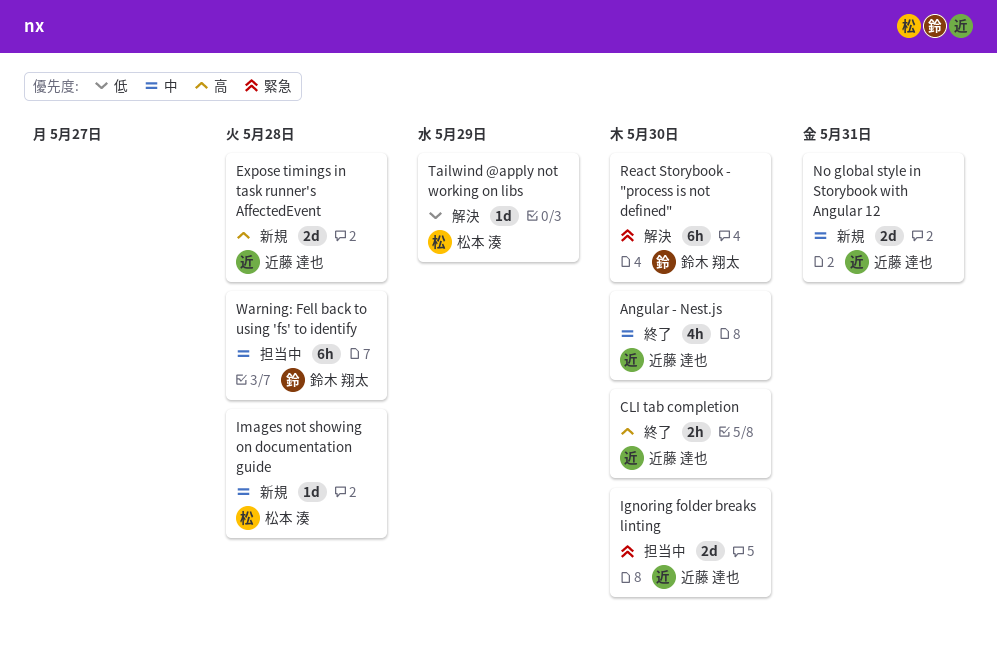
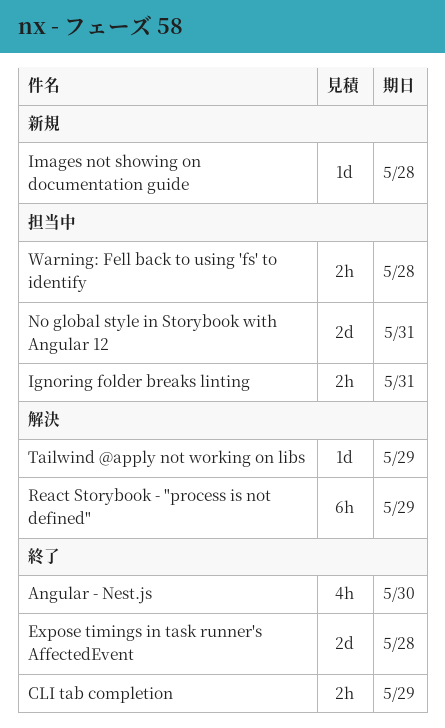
CLI tab completion, due: May 30 -> May 29
Expose timings in task runner's AffectedEvent, status: 新規 -> 終了
Ignoring folder breaks linting, estimate: 2d -> 2h
Ignoring folder breaks linting, due: May 30 -> May 31
No global style in Storybook with Angular 12, status: 新規 -> 担当中
React Storybook - "process is not defined", due: May 30 -> May 29
Warning: Fell back to using 'fs' to identify, estimate: 6h -> 2h

